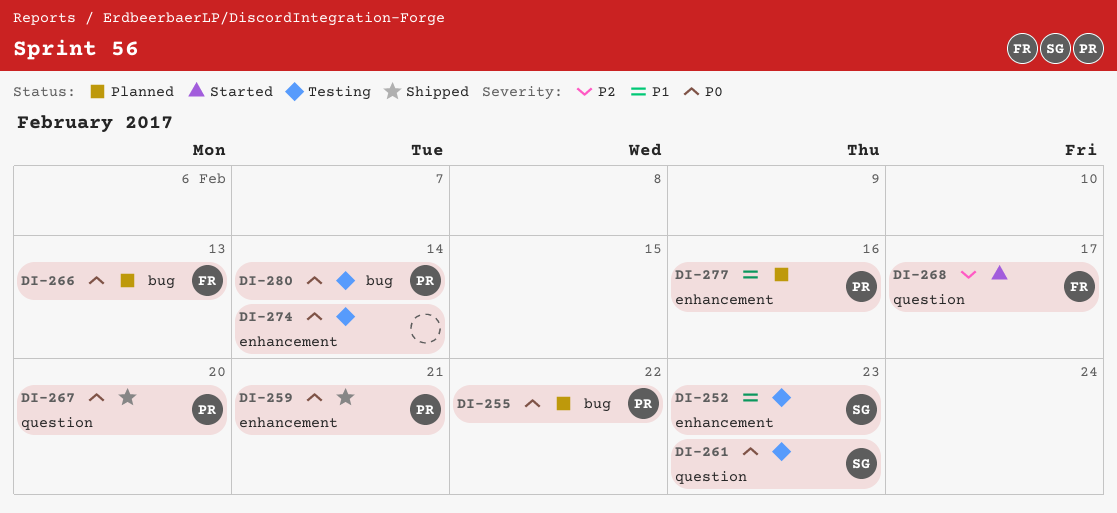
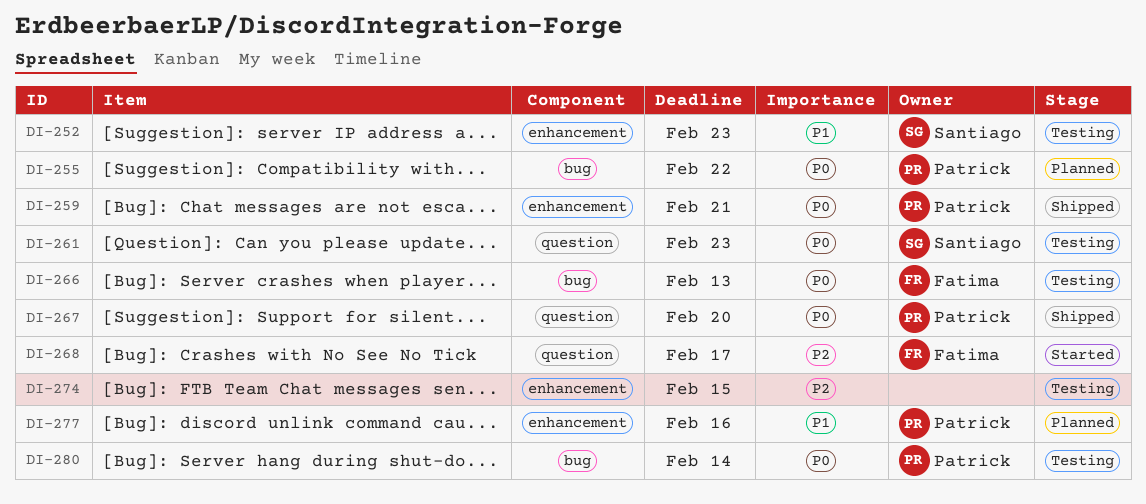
DI-266, status: Planned -> Testing
DI-274, priority: P0 -> P2
DI-274, due: Feb 14 -> Feb 15

